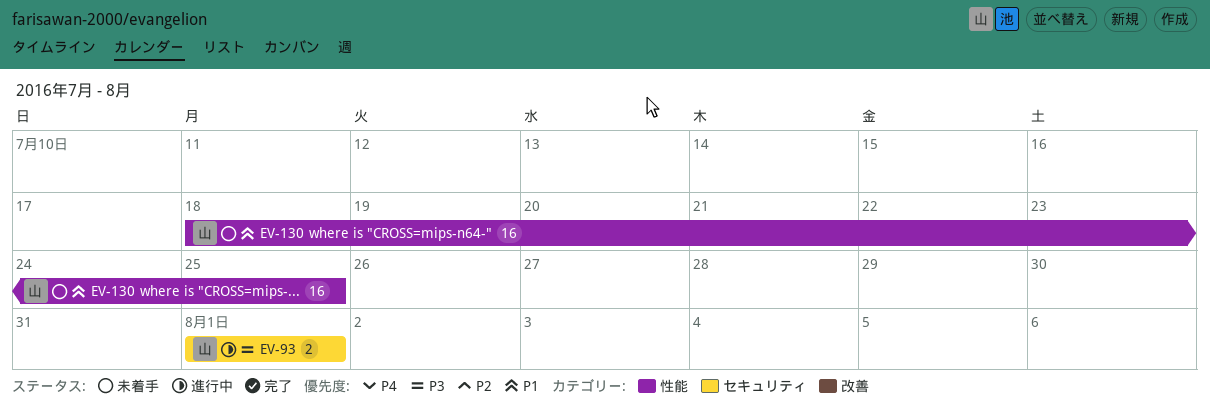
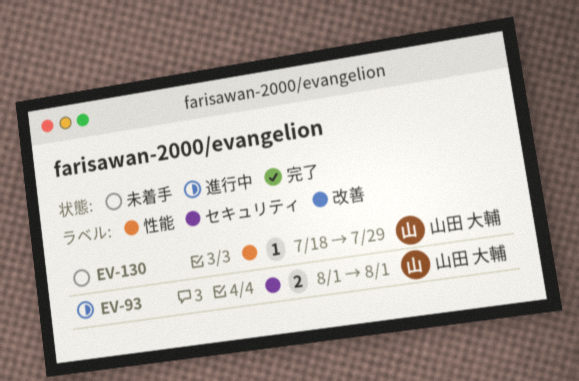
EV-130, estimate: 16 -> 1
EV-130, due: Jul 25 -> Jul 29

